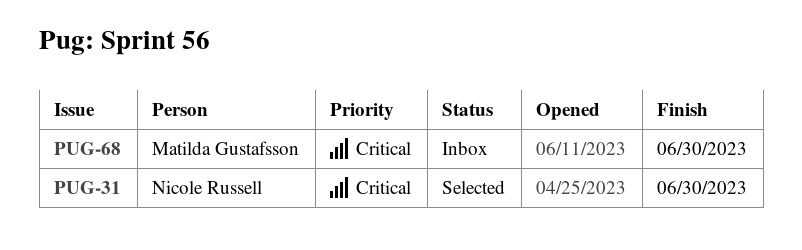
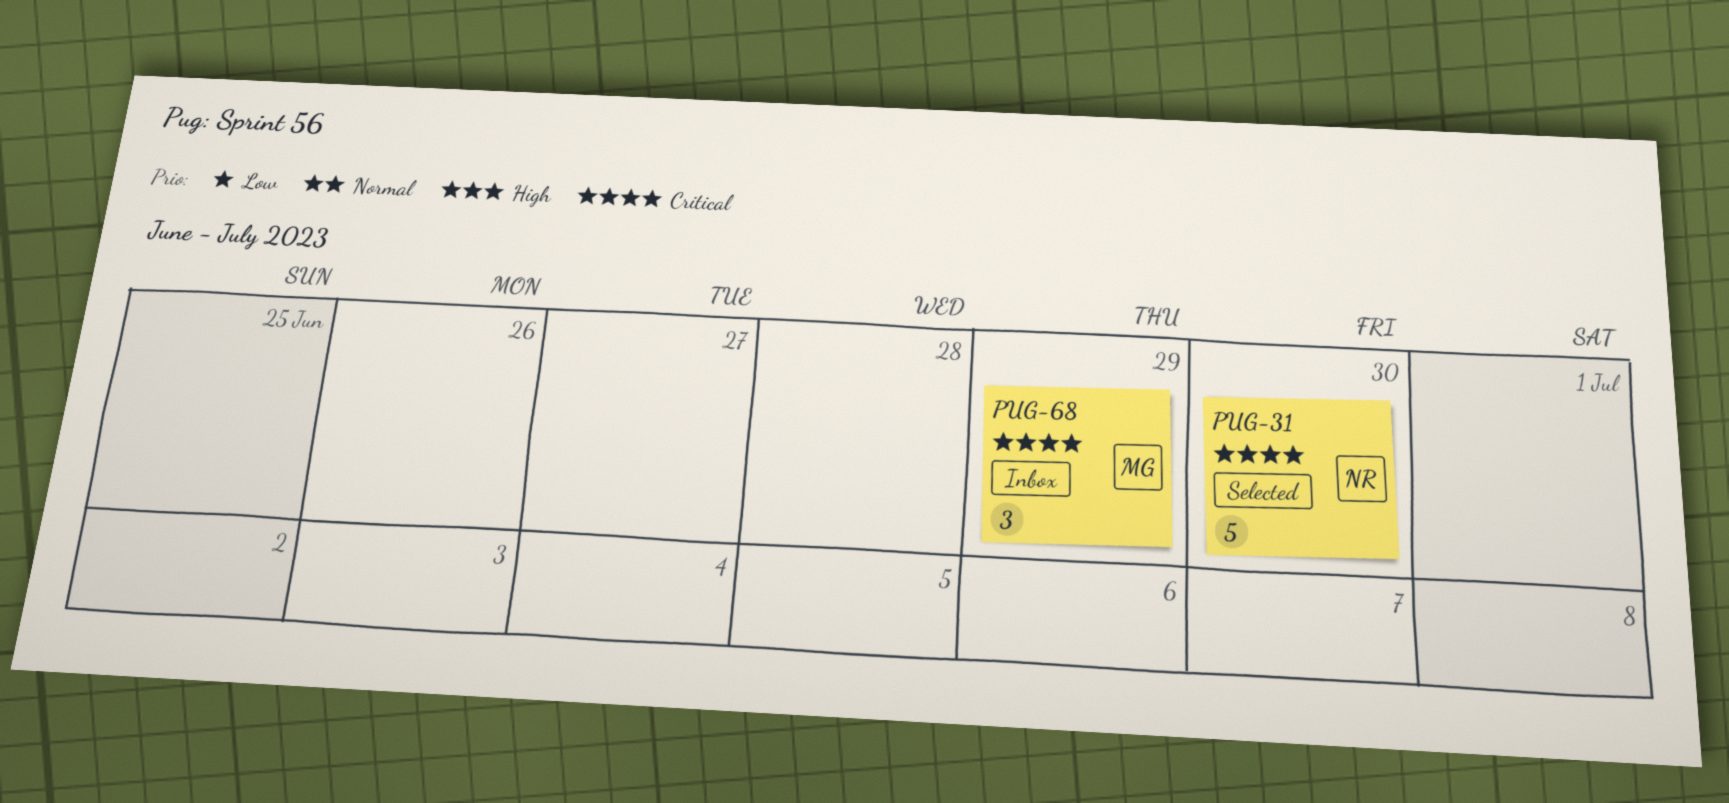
PUG-68, due: Jun 30 -> Jun 29

